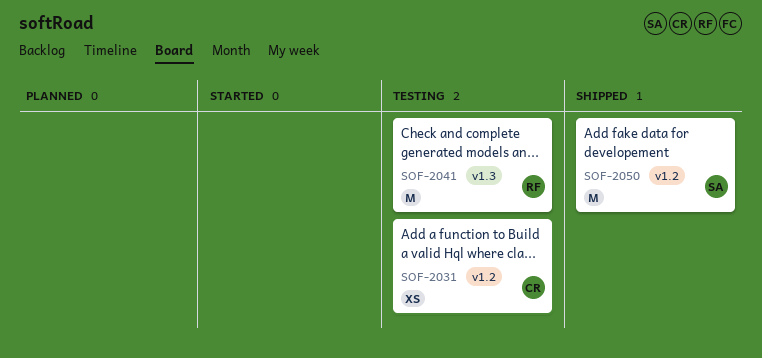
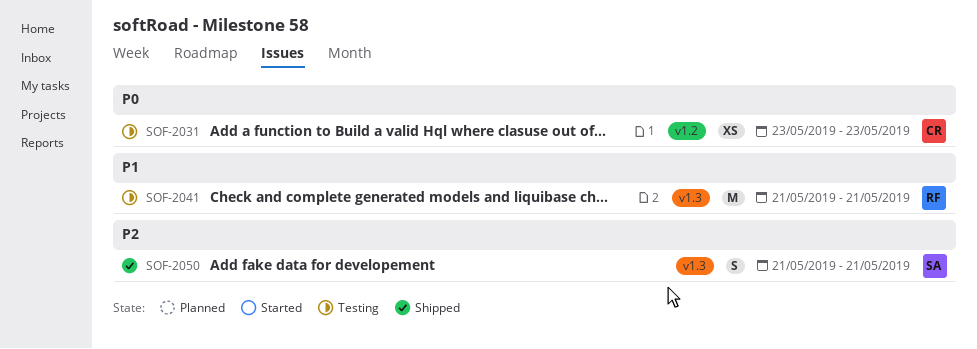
SOF-2050, label: v1.2 -> v1.3
SOF-2050, estimate: M -> S

